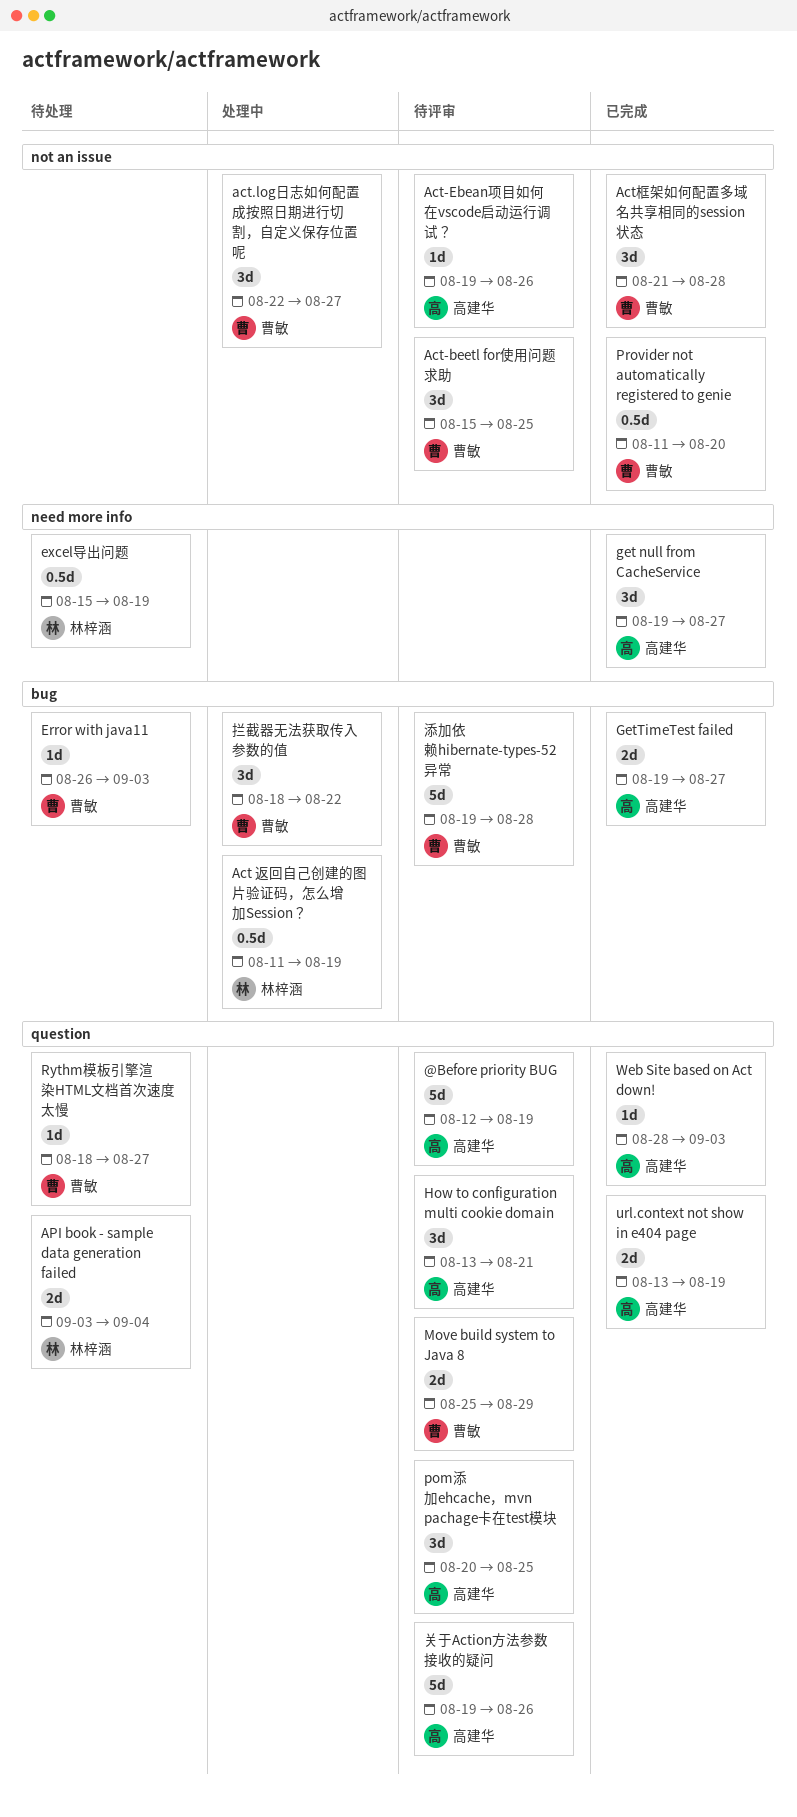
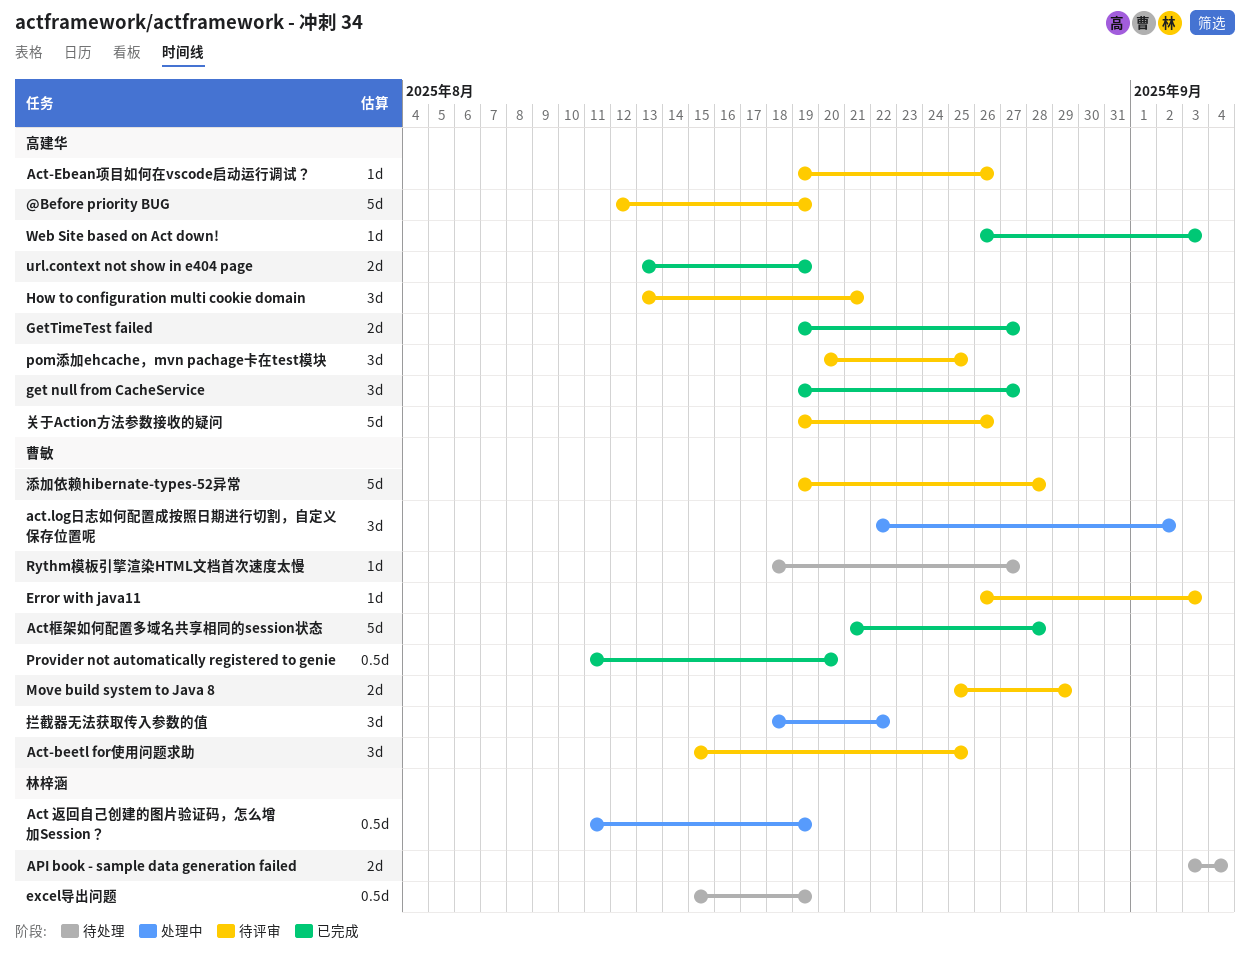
act.log日志如何配置成按照日期进行切割，自定义保存位置呢, due: Aug 27 -> Sep 2
Act框架如何配置多域名共享相同的session状态, estimate: 3d -> 5d
Error with java11, status: 待处理 -> 待评审
Web Site based on Act down!, start: Aug 28 -> Aug 26

